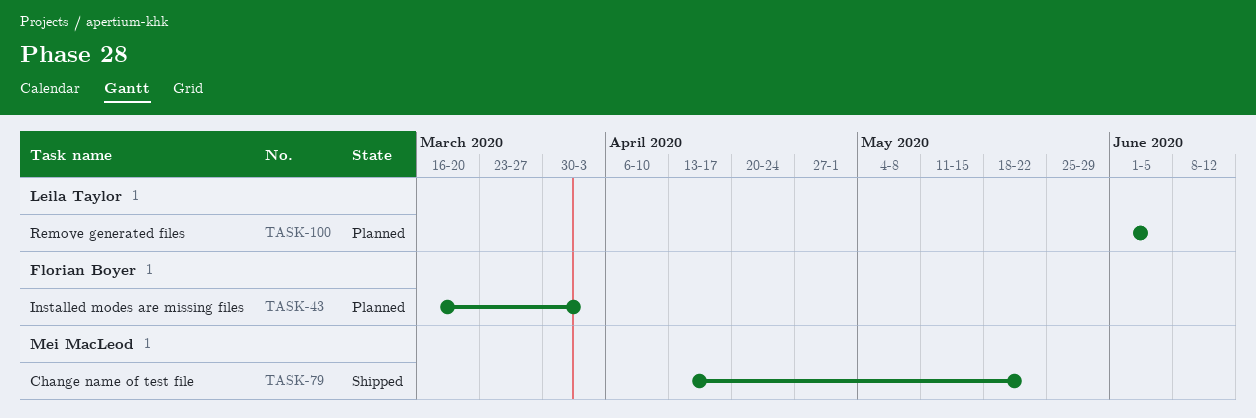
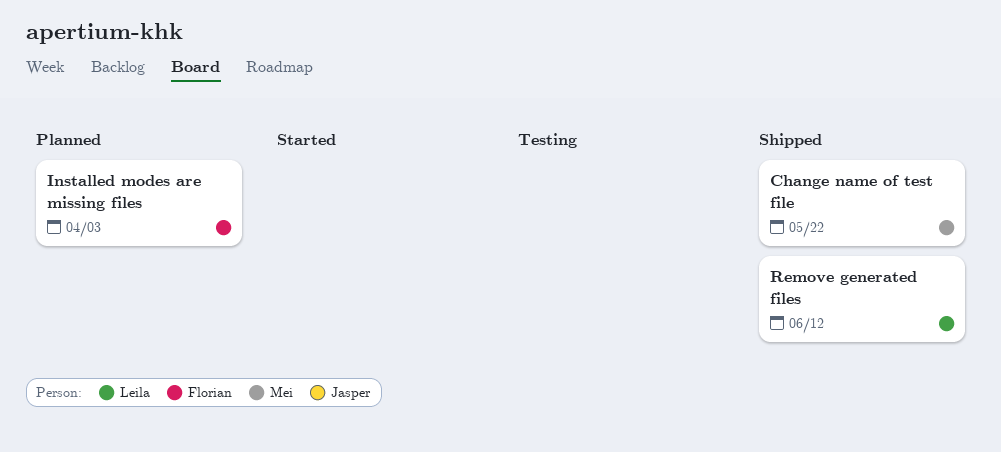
Remove generated files, status: Planned -> Shipped
Remove generated files, due: Jun 5 -> Jun 12

